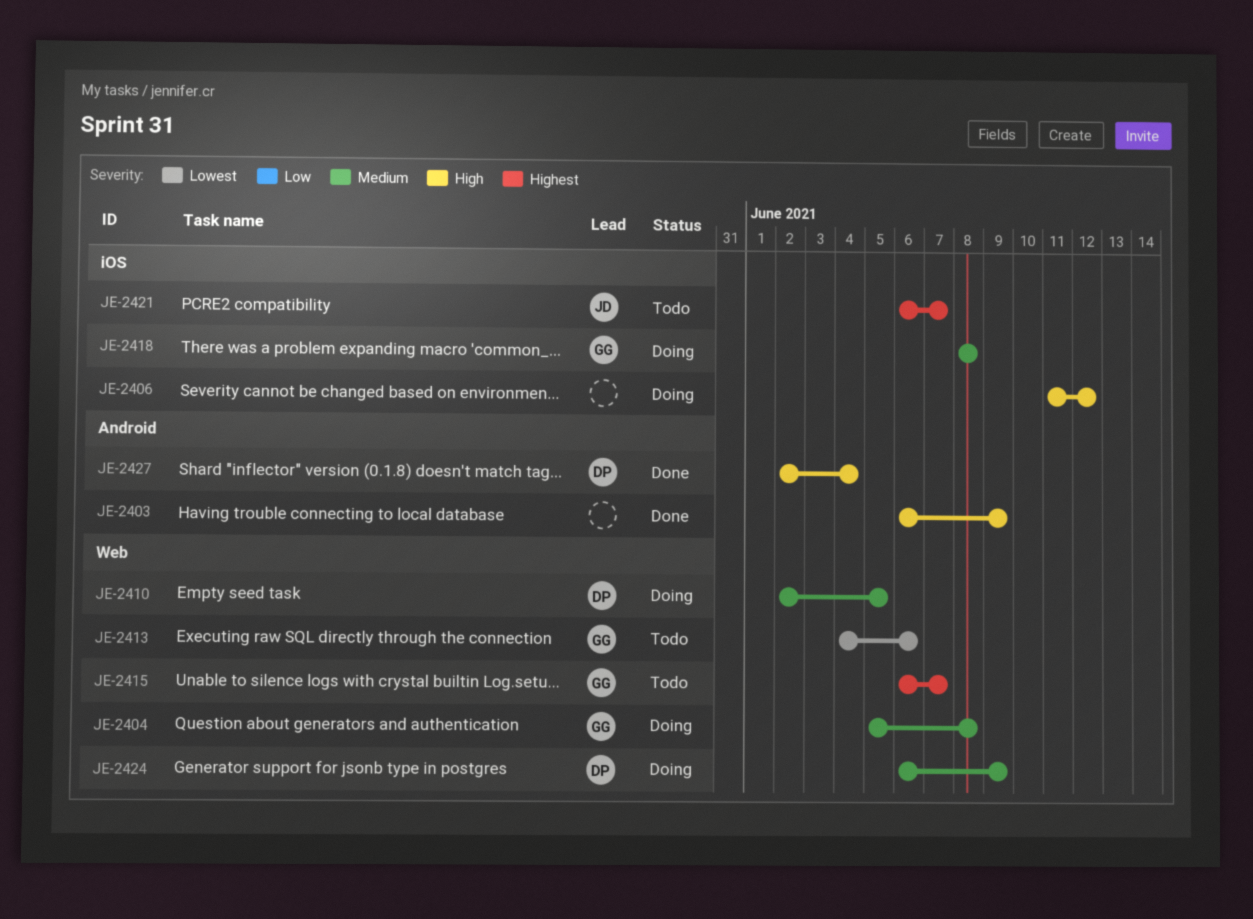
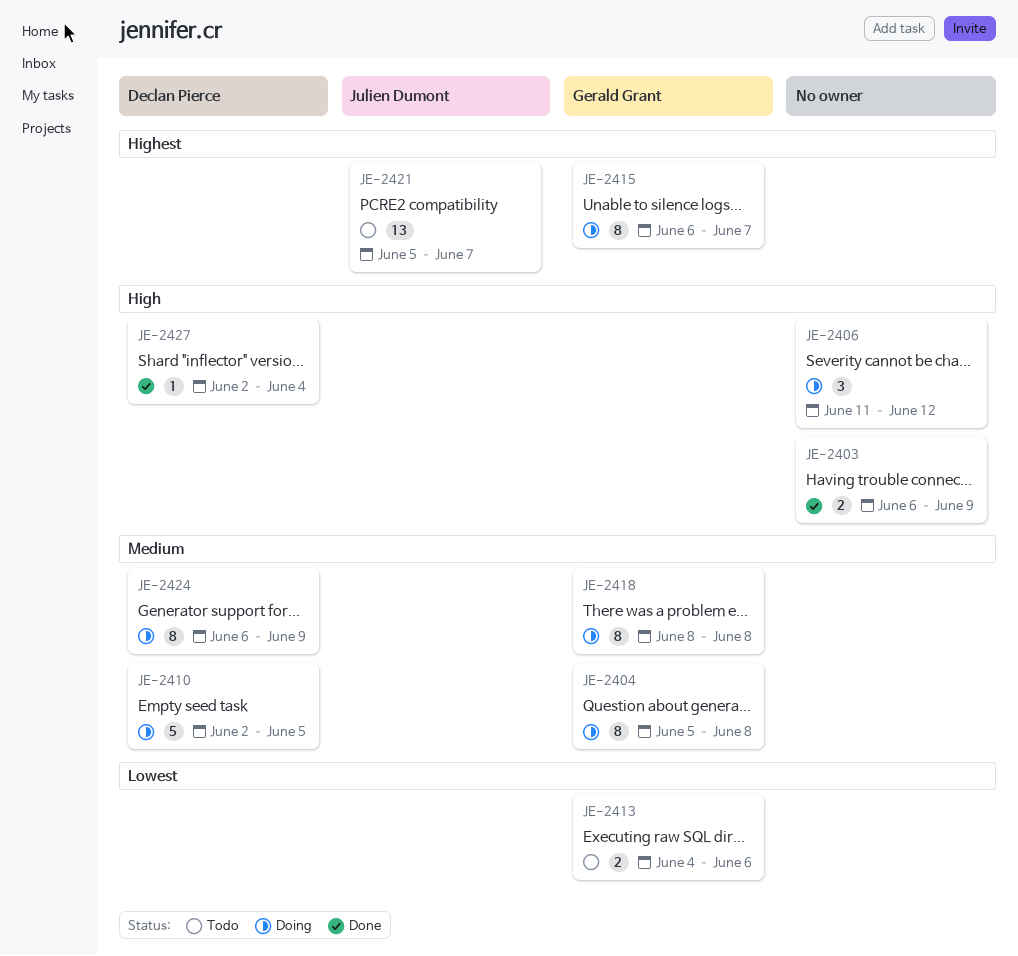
JE-2415, status: Todo -> Doing
JE-2421, start: Jun 6 -> Jun 5

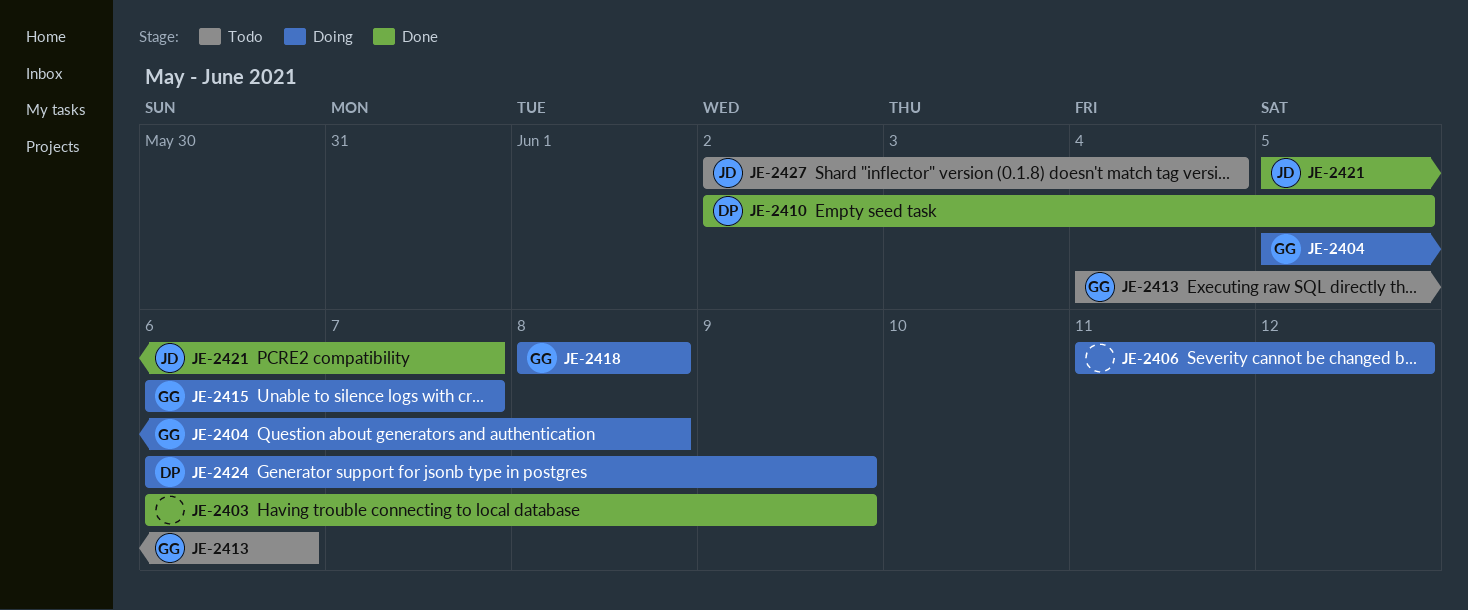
JE-2410, status: Doing -> Done
JE-2421, status: Todo -> Done
JE-2427, status: Done -> Todo
JE-2427, owner: Declan Pierce -> Julien Dumont

